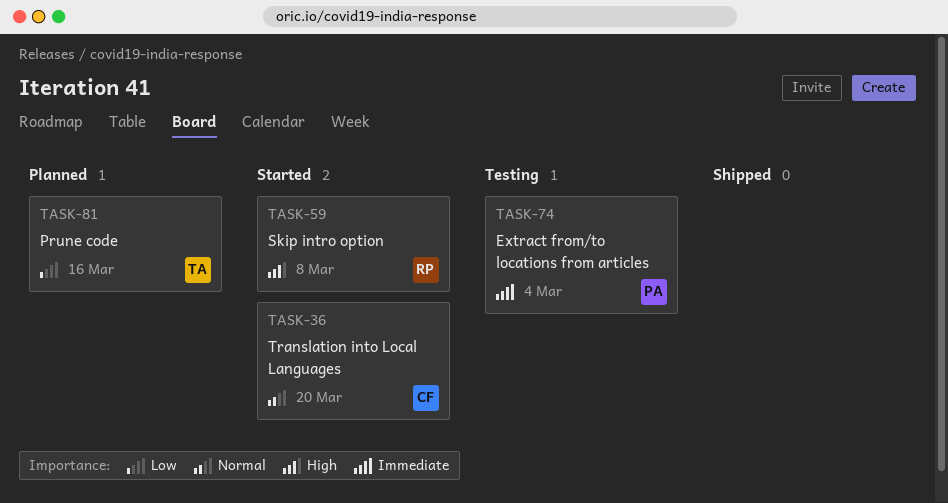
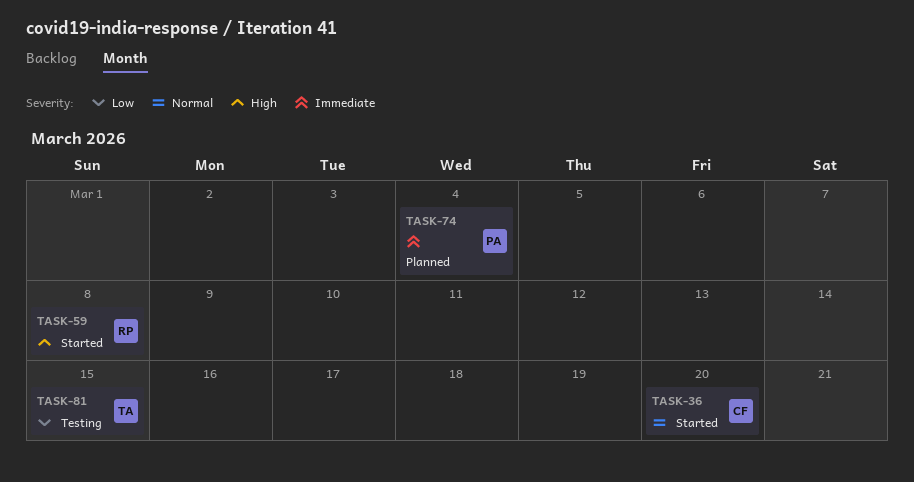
TASK-74, status: Testing -> Planned
TASK-81, status: Planned -> Testing
TASK-81, due: Mar 16 -> Mar 15

